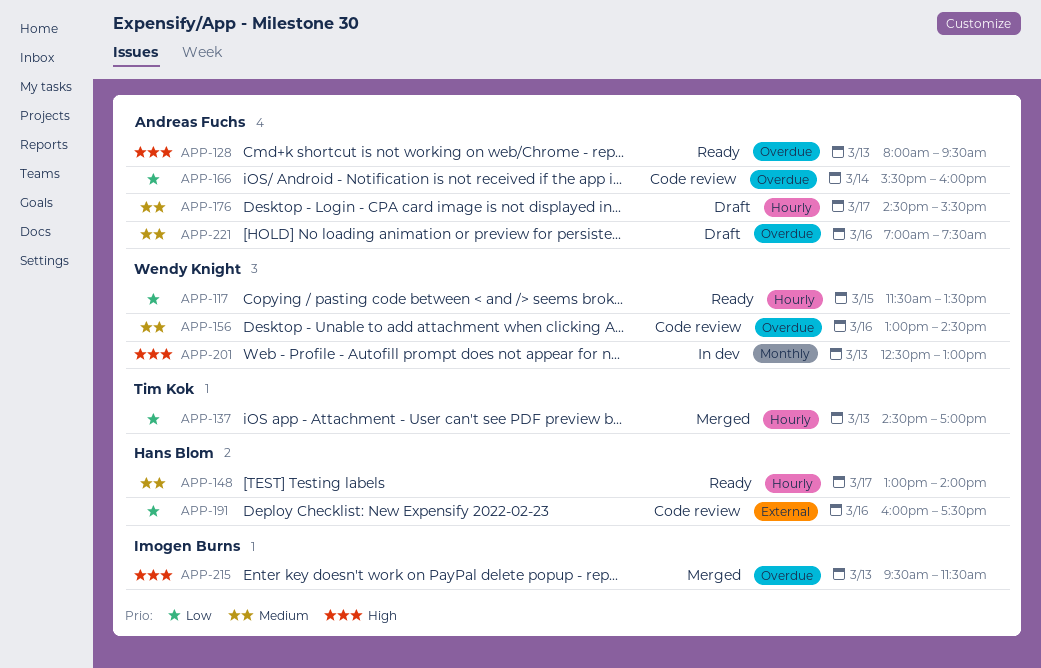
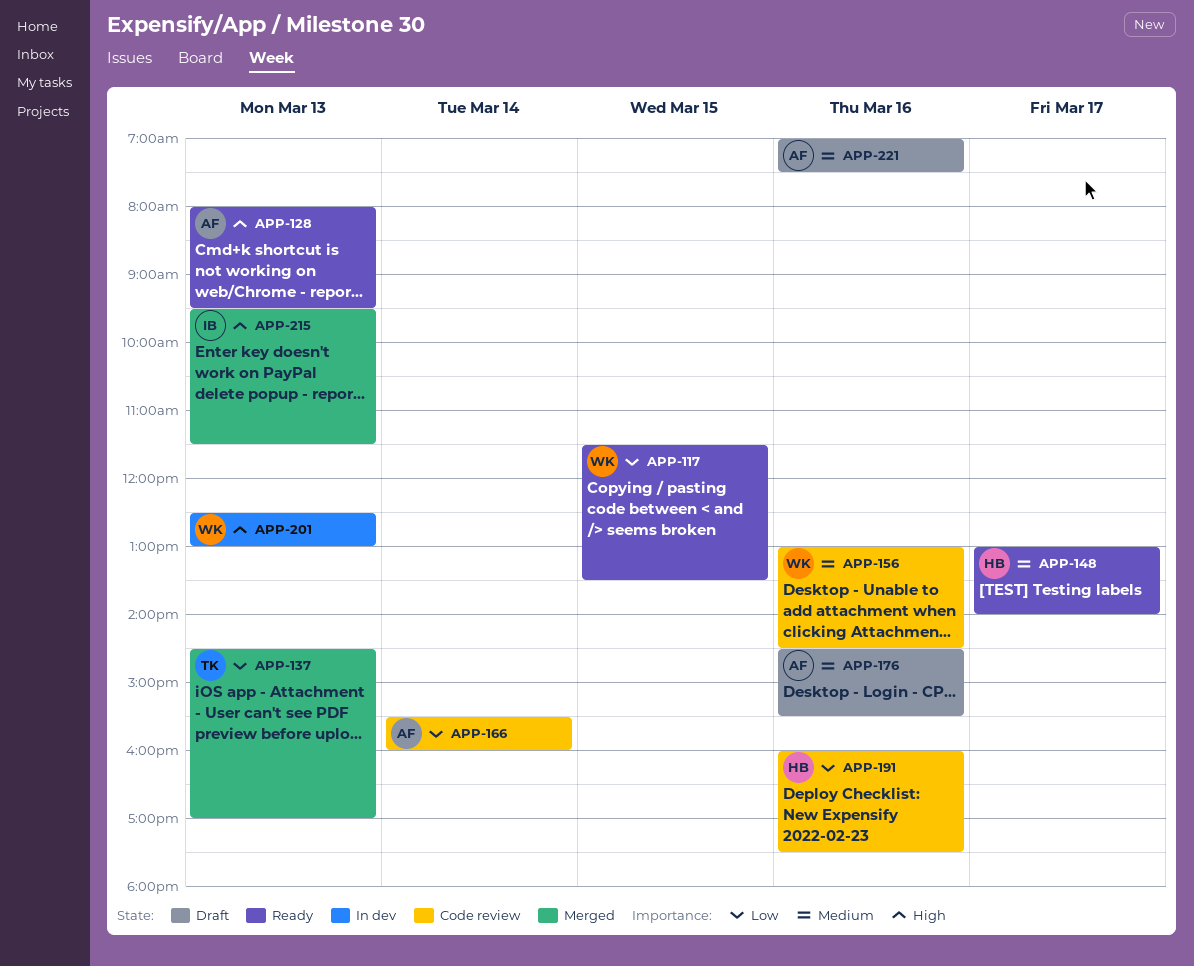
APP-176, day: Mar 17 -> Mar 16

